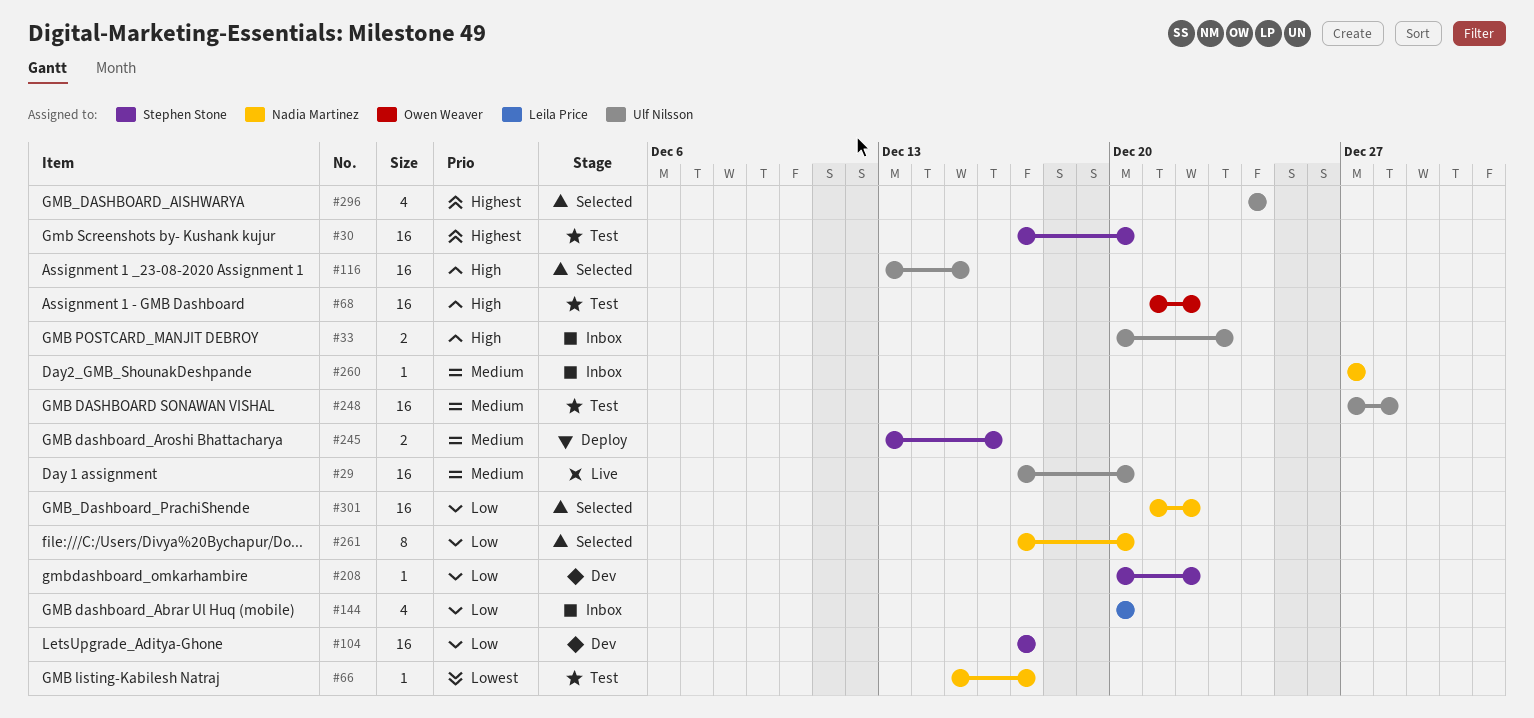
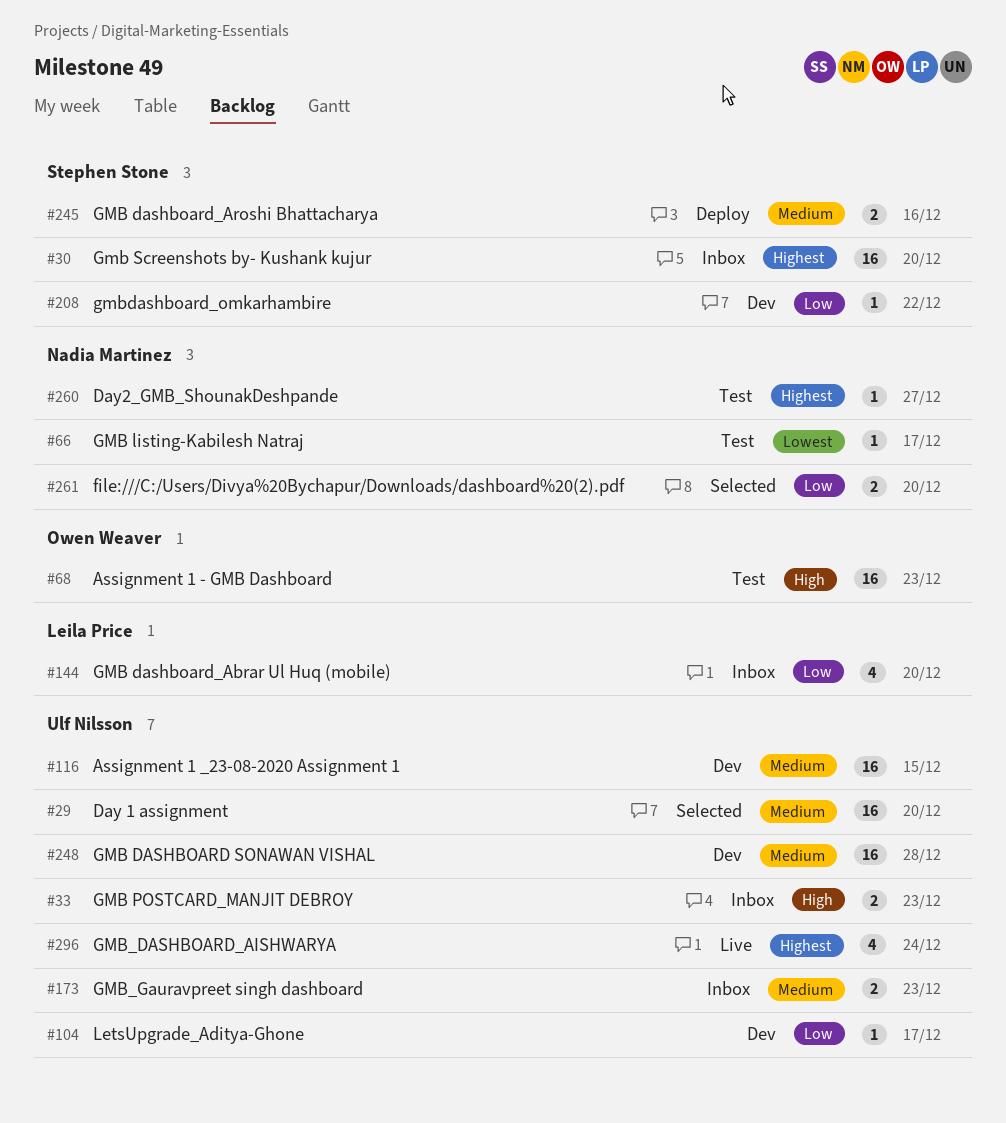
#29, status: Live -> Selected
#30, status: Test -> Inbox
#68, due: Dec 22 -> Dec 23
#104, owner: Stephen Stone -> Ulf Nilsson
#104, estimate: 16 -> 1
#116, status: Selected -> Dev
#116, priority: High -> Medium
#173: none -> present
#248, status: Test -> Dev
#260, status: Inbox -> Test
#260, priority: Medium -> Highest
#261, estimate: 8 -> 2
#296, status: Selected -> Live
#301: present -> none

